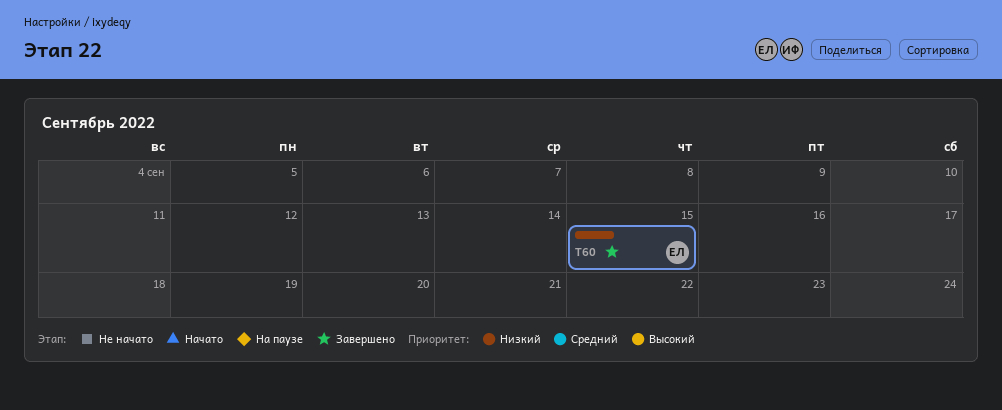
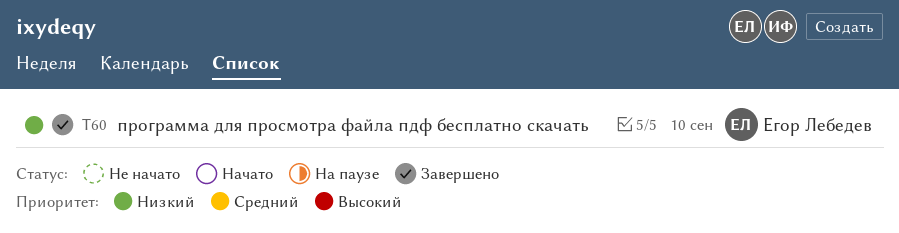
T60, due: Sep 15 -> Sep 10

